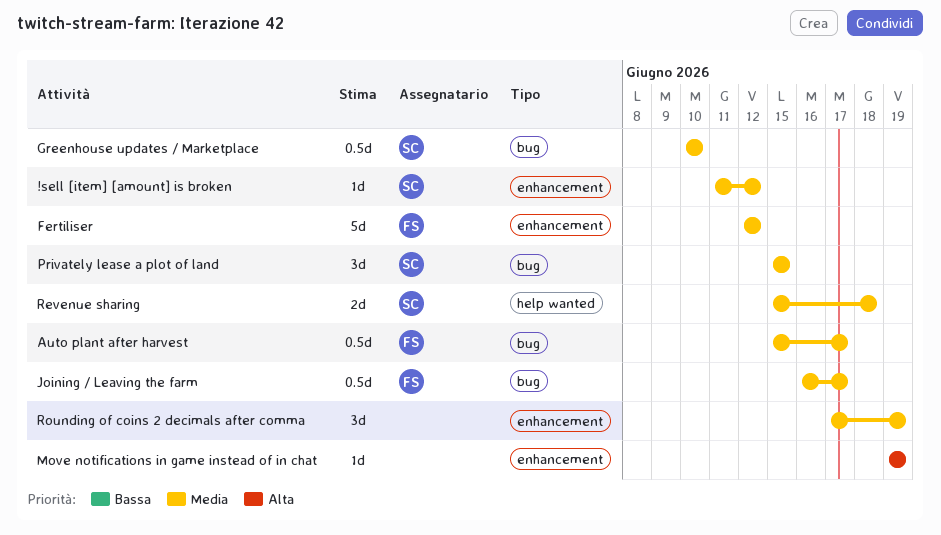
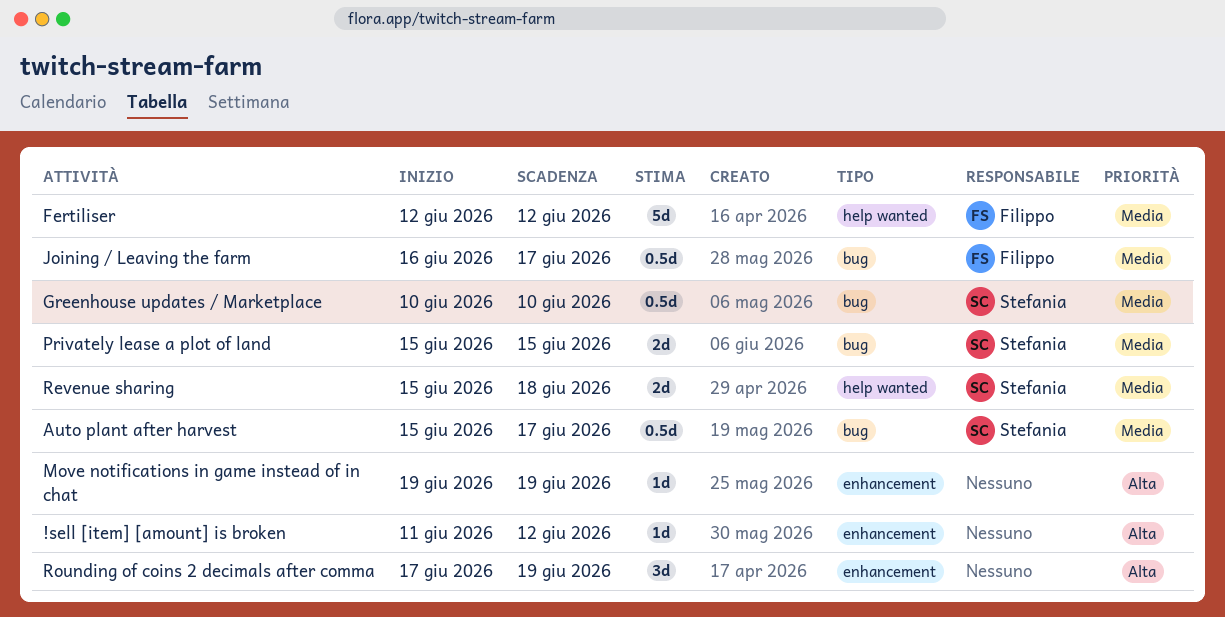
!sell [item] [amount] is broken, owner: Stefania -> none
!sell [item] [amount] is broken, priority: Media -> Alta
Auto plant after harvest, owner: Filippo -> Stefania
Fertiliser, label: enhancement -> help wanted
Privately lease a plot of land, estimate: 3d -> 2d
Rounding of coins 2 decimals after comma, priority: Media -> Alta

